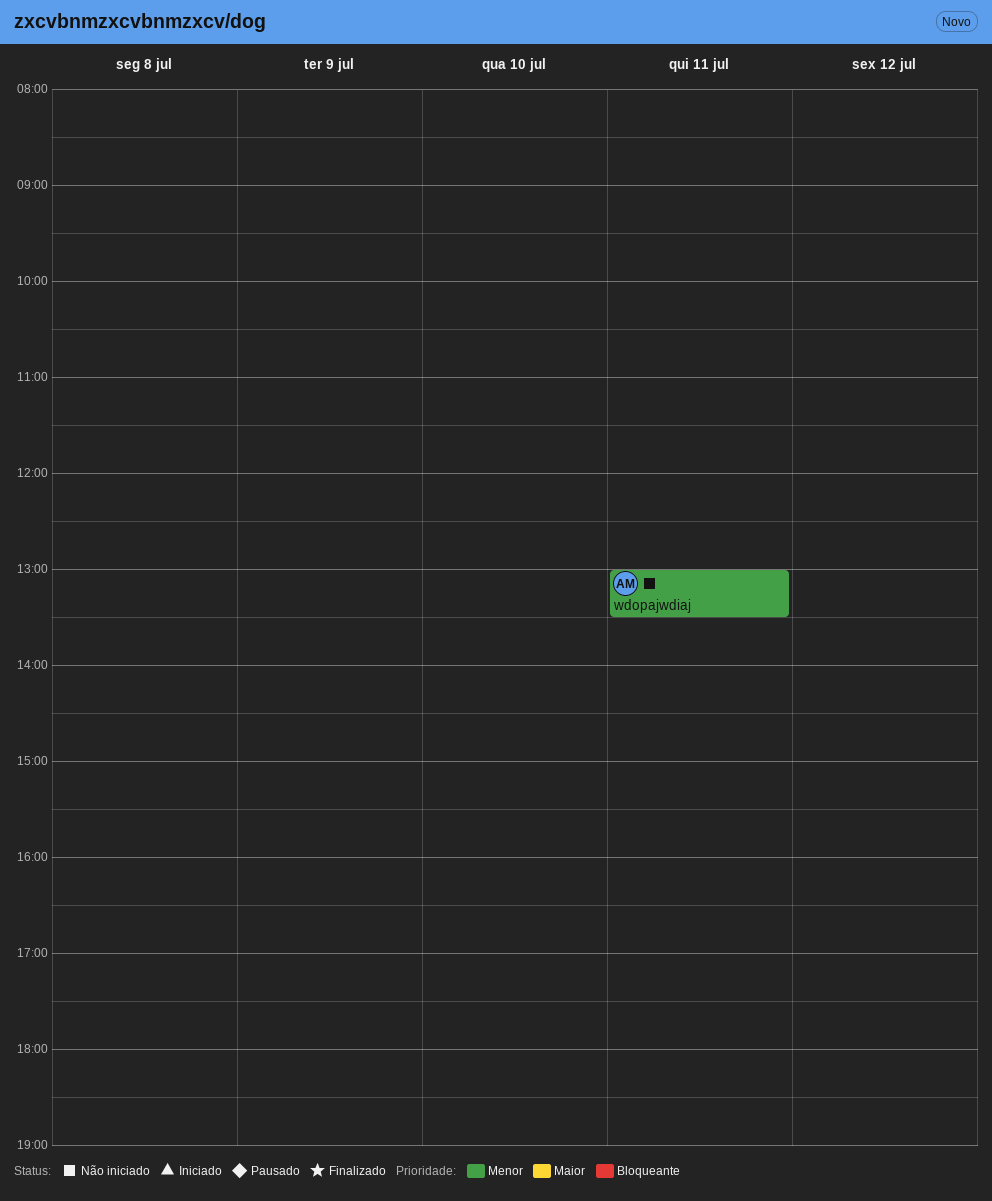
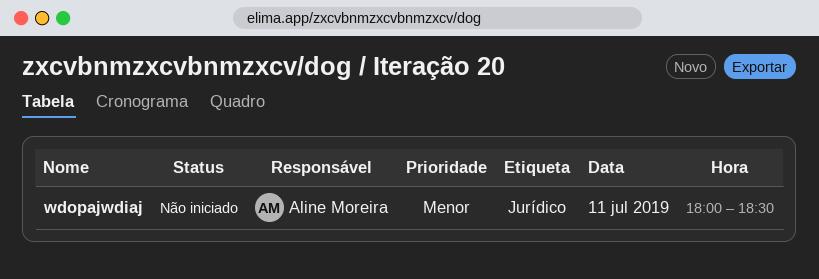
wdopajwdiaj, begins: 13:00 -> 18:00
wdopajwdiaj, ends: 13:30 -> 18:30

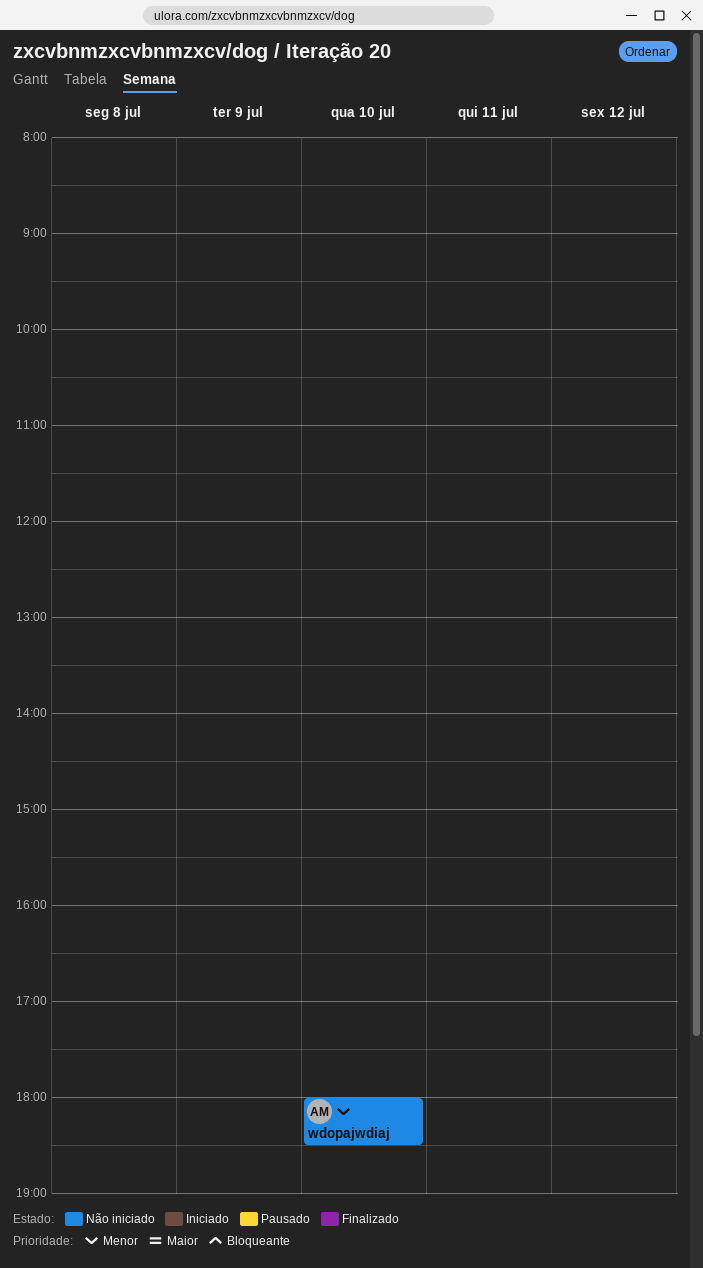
wdopajwdiaj, day: Jul 11 -> Jul 10

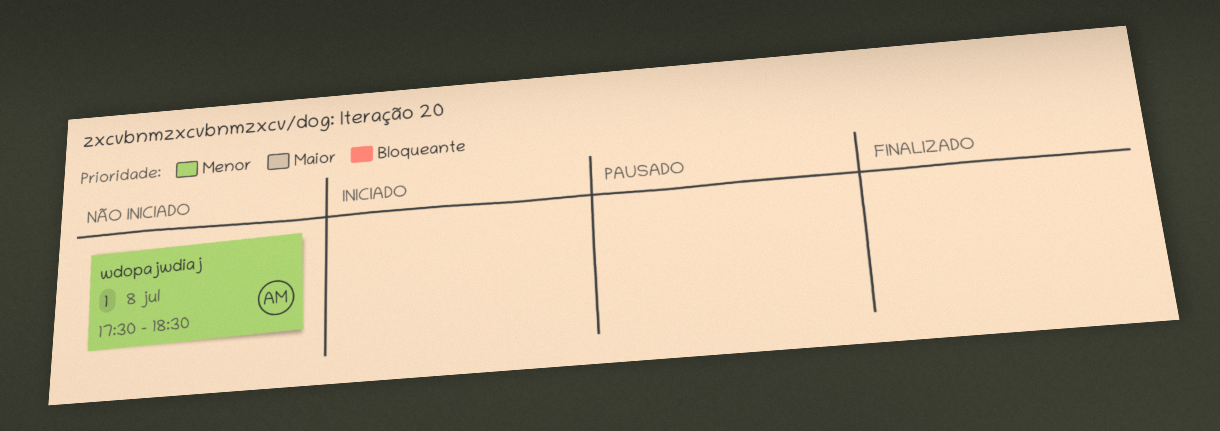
wdopajwdiaj, day: Jul 10 -> Jul 8
wdopajwdiaj, begins: 18:00 -> 17:30

